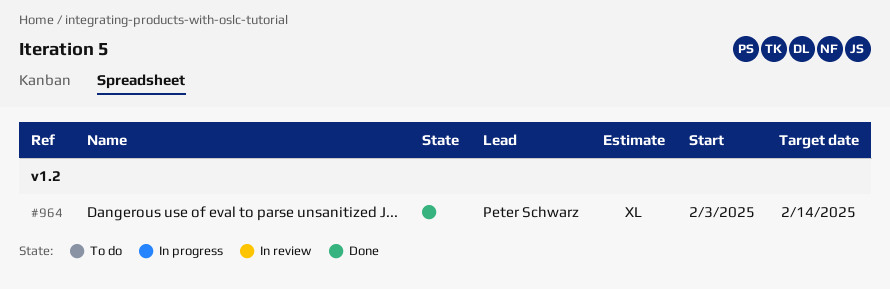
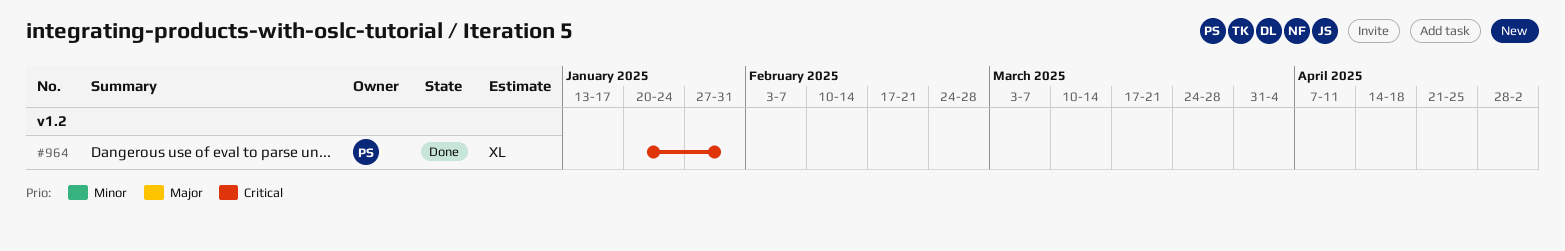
#964, start: Feb 3 -> Jan 20
#964, due: Feb 14 -> Jan 31

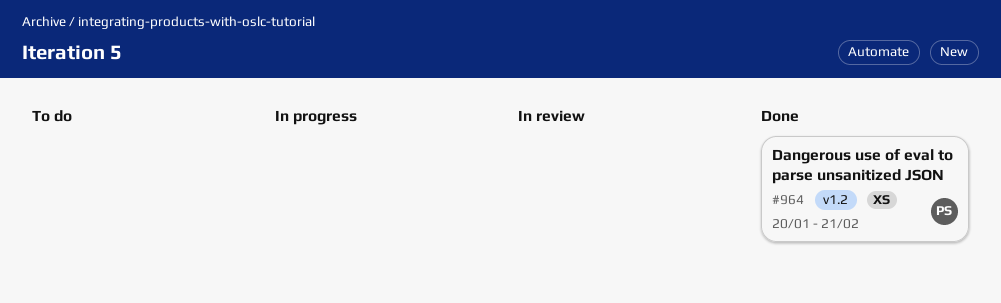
#964, estimate: XL -> XS
#964, due: Jan 31 -> Feb 21

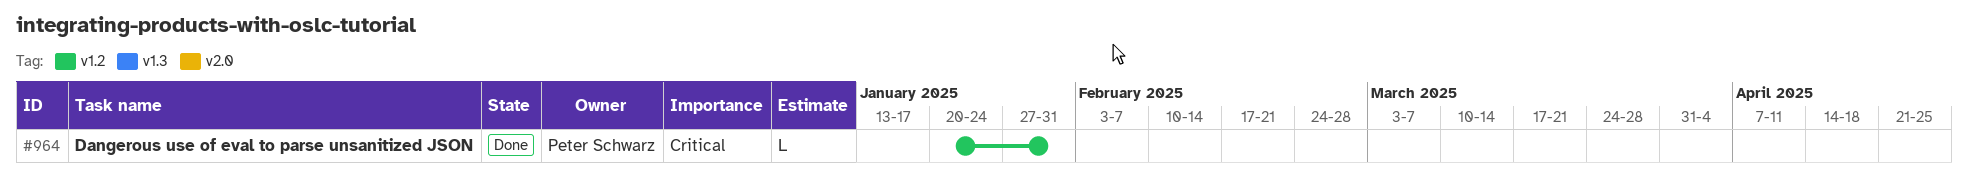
#964, estimate: XS -> L
#964, due: Feb 21 -> Jan 31

